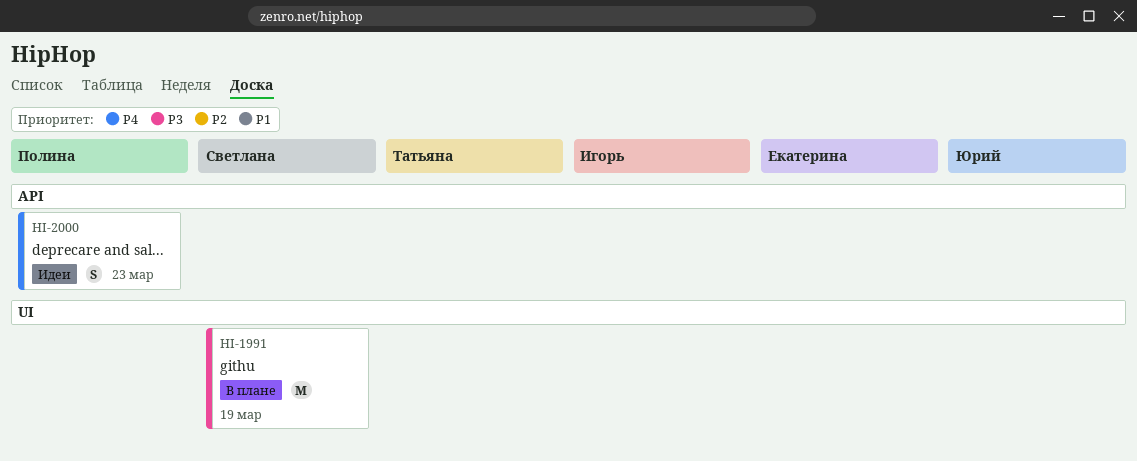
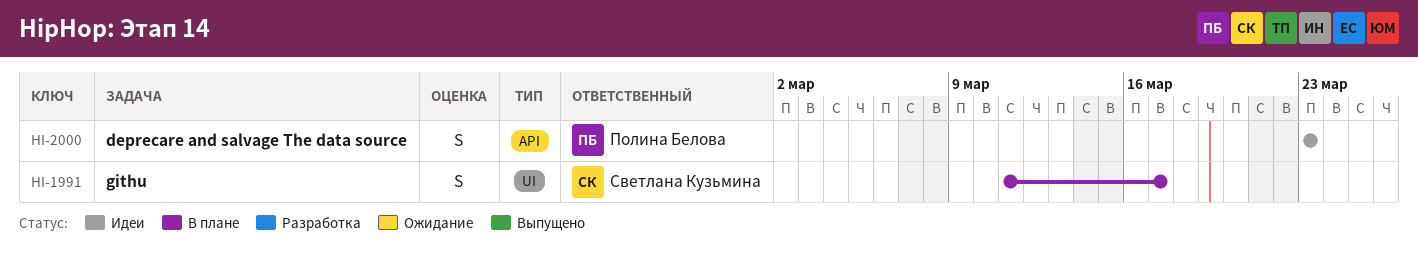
HI-1991, estimate: M -> S
HI-1991, due: Mar 19 -> Mar 17

